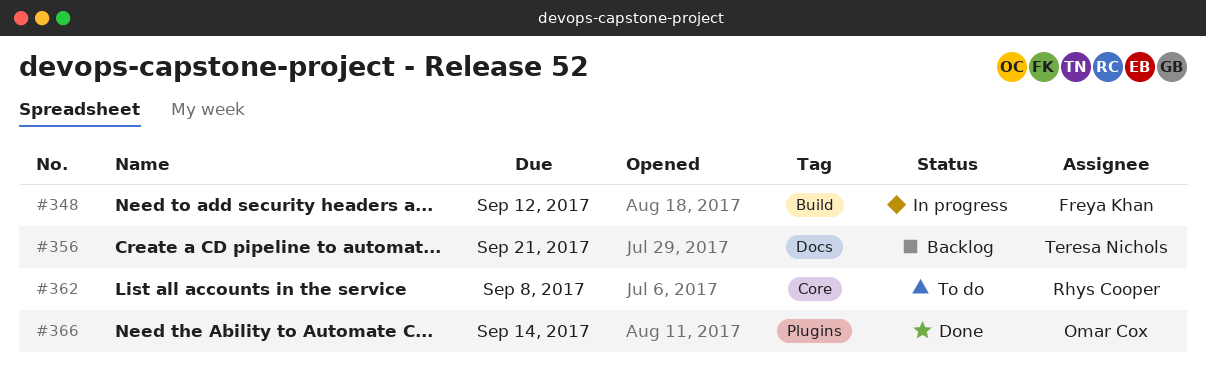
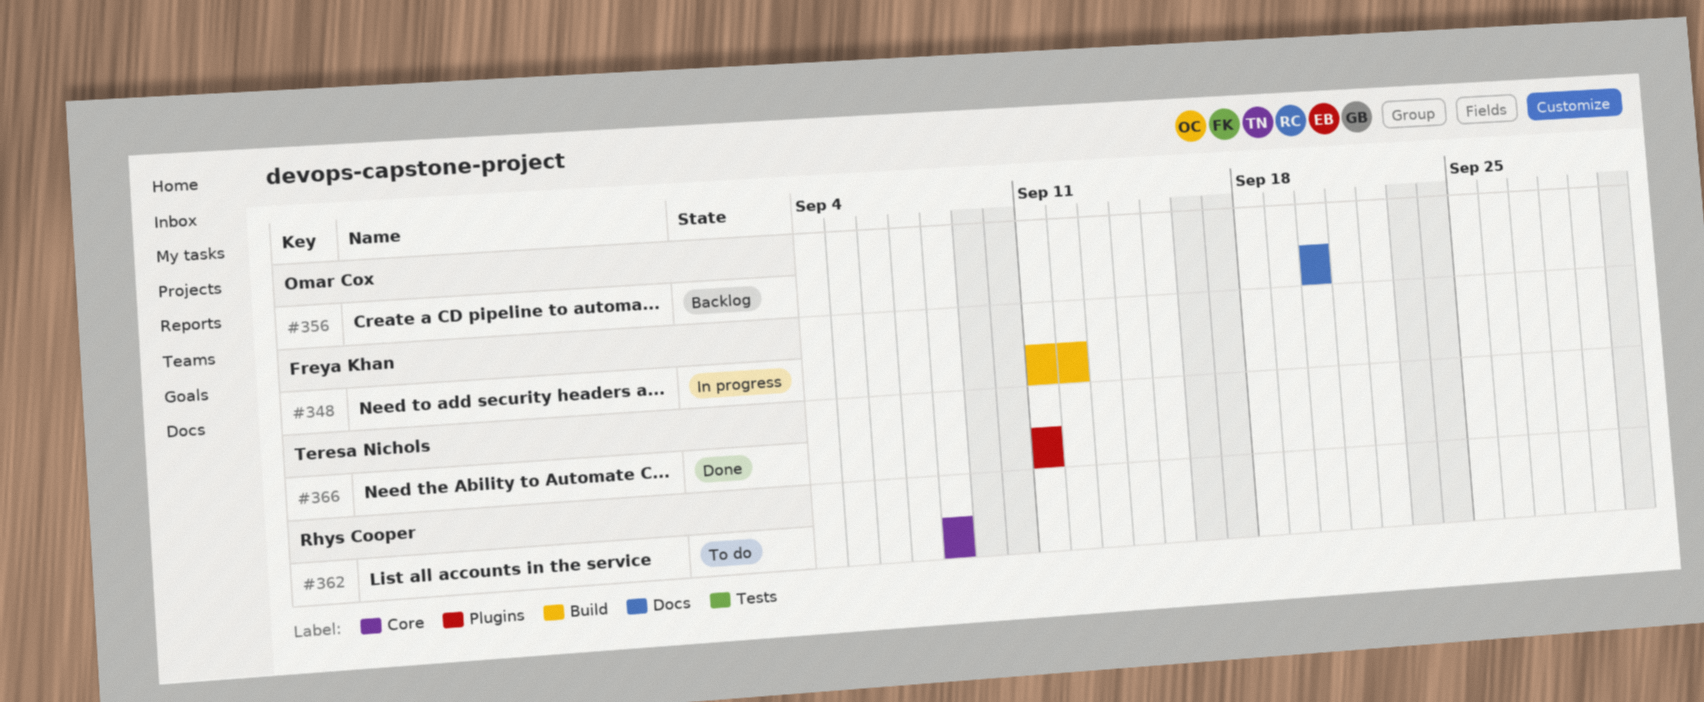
#356, owner: Teresa Nichols -> Omar Cox
#356, due: Sep 21 -> Sep 20
#366, owner: Omar Cox -> Teresa Nichols
#366, due: Sep 14 -> Sep 11

